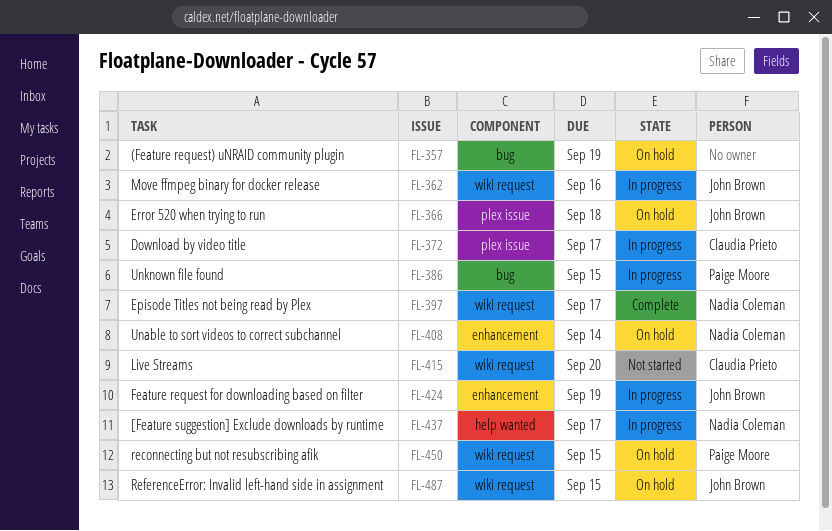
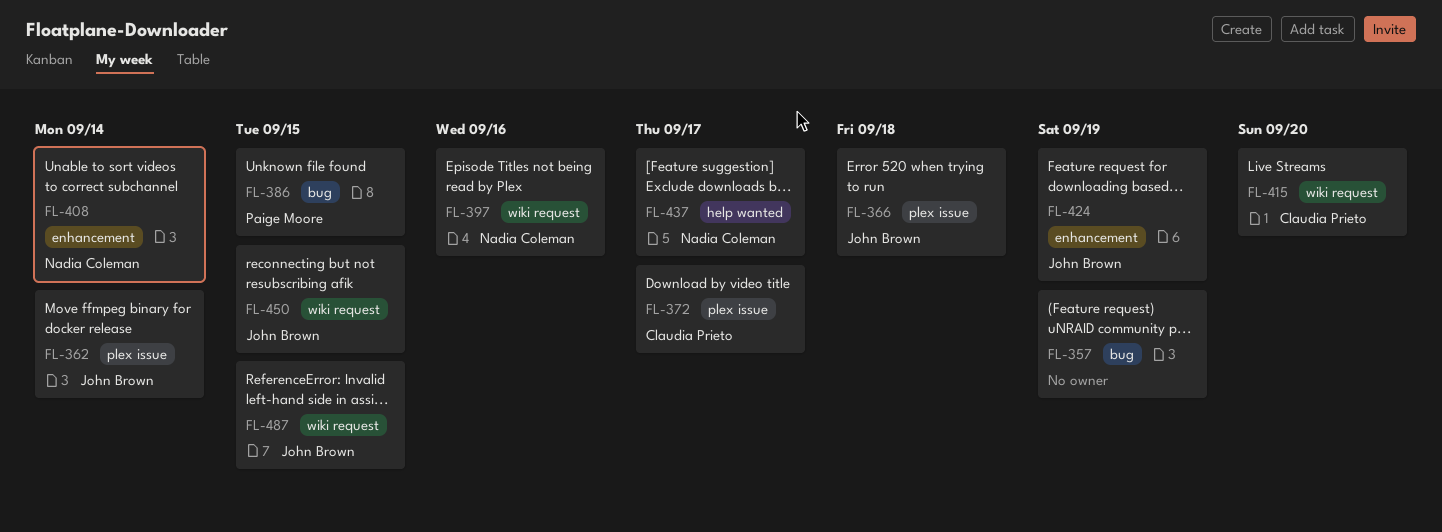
FL-362, label: wiki request -> plex issue
FL-362, due: Sep 16 -> Sep 14
FL-397, due: Sep 17 -> Sep 16
FL-450, owner: Paige Moore -> John Brown

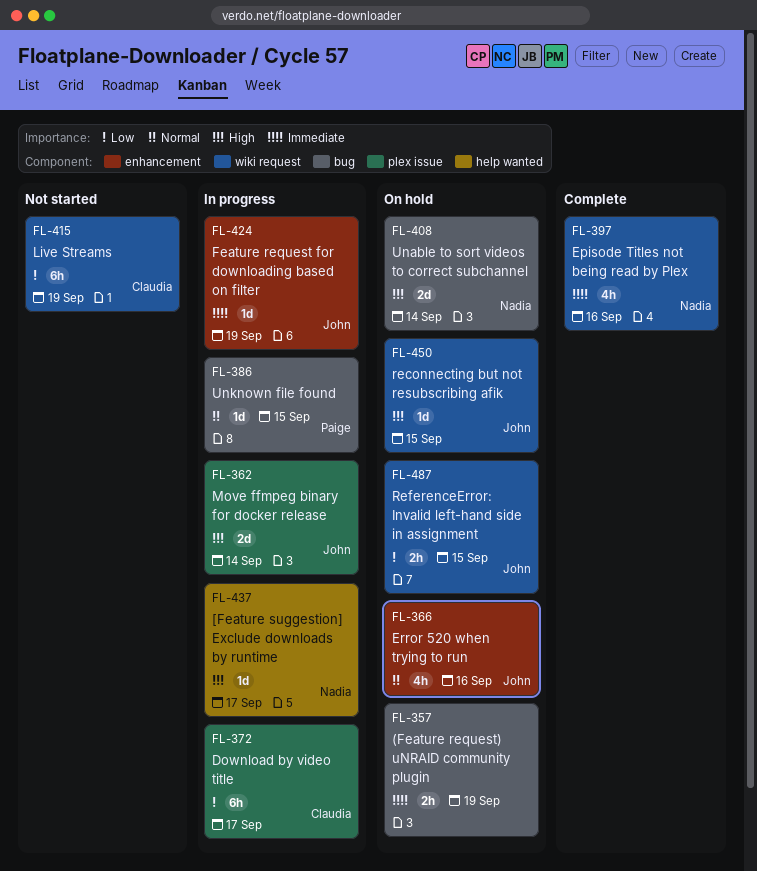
FL-366, label: plex issue -> enhancement
FL-366, due: Sep 18 -> Sep 16
FL-408, label: enhancement -> bug
FL-415, due: Sep 20 -> Sep 19

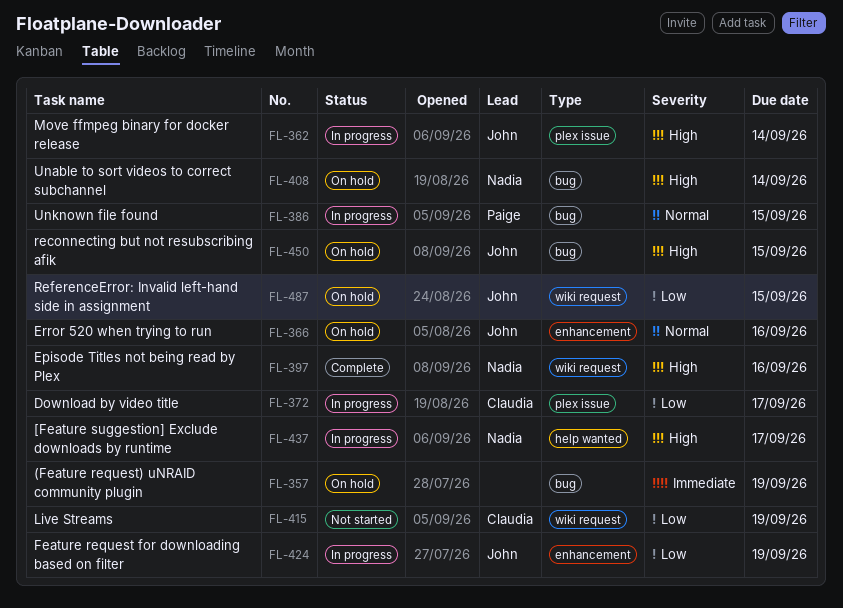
FL-397, priority: Immediate -> High
FL-424, priority: Immediate -> Low
FL-450, label: wiki request -> bug

